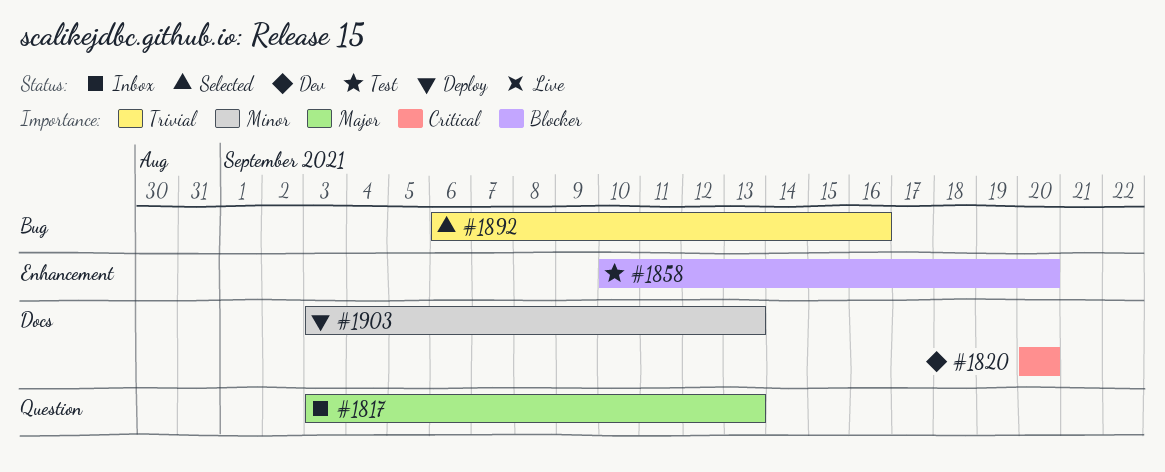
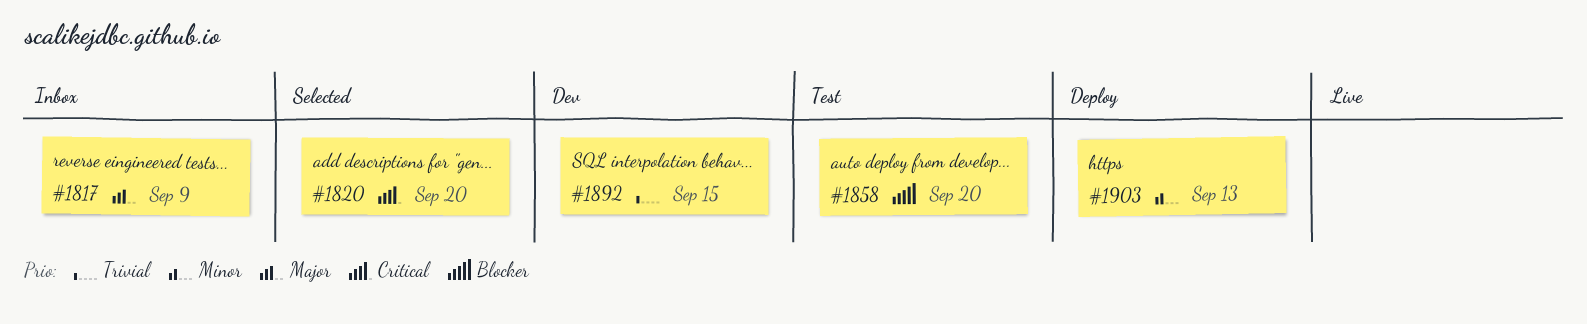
#1817, due: Sep 13 -> Sep 9
#1820, status: Dev -> Selected
#1892, status: Selected -> Dev
#1892, due: Sep 16 -> Sep 15

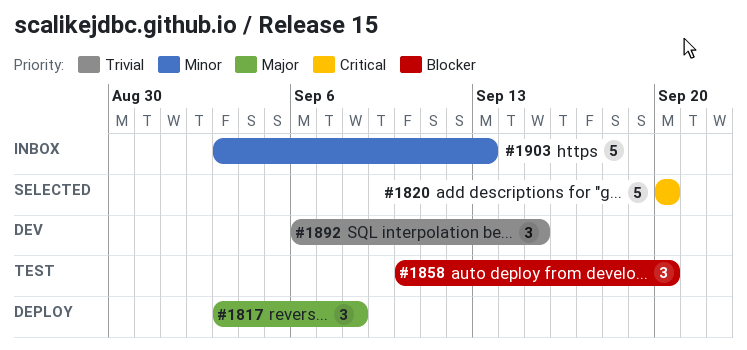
#1817, status: Inbox -> Deploy
#1817, due: Sep 9 -> Sep 8
#1903, status: Deploy -> Inbox

